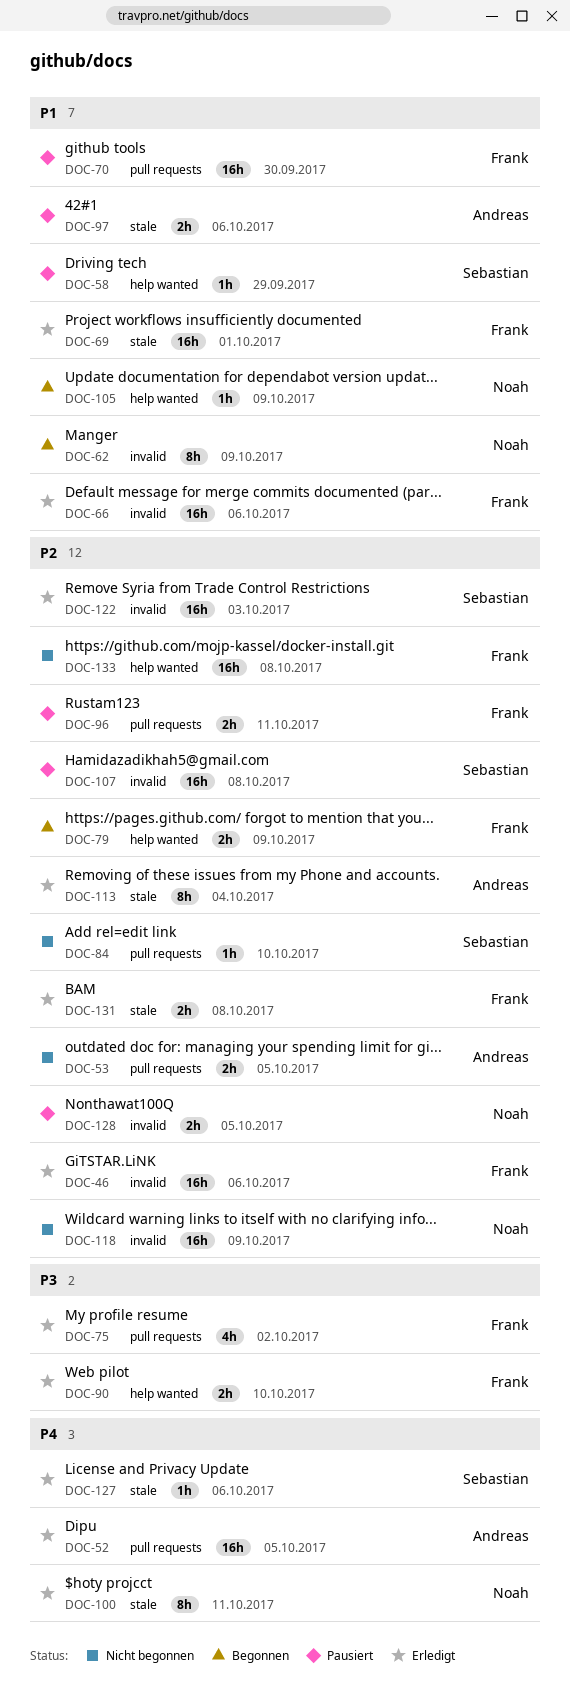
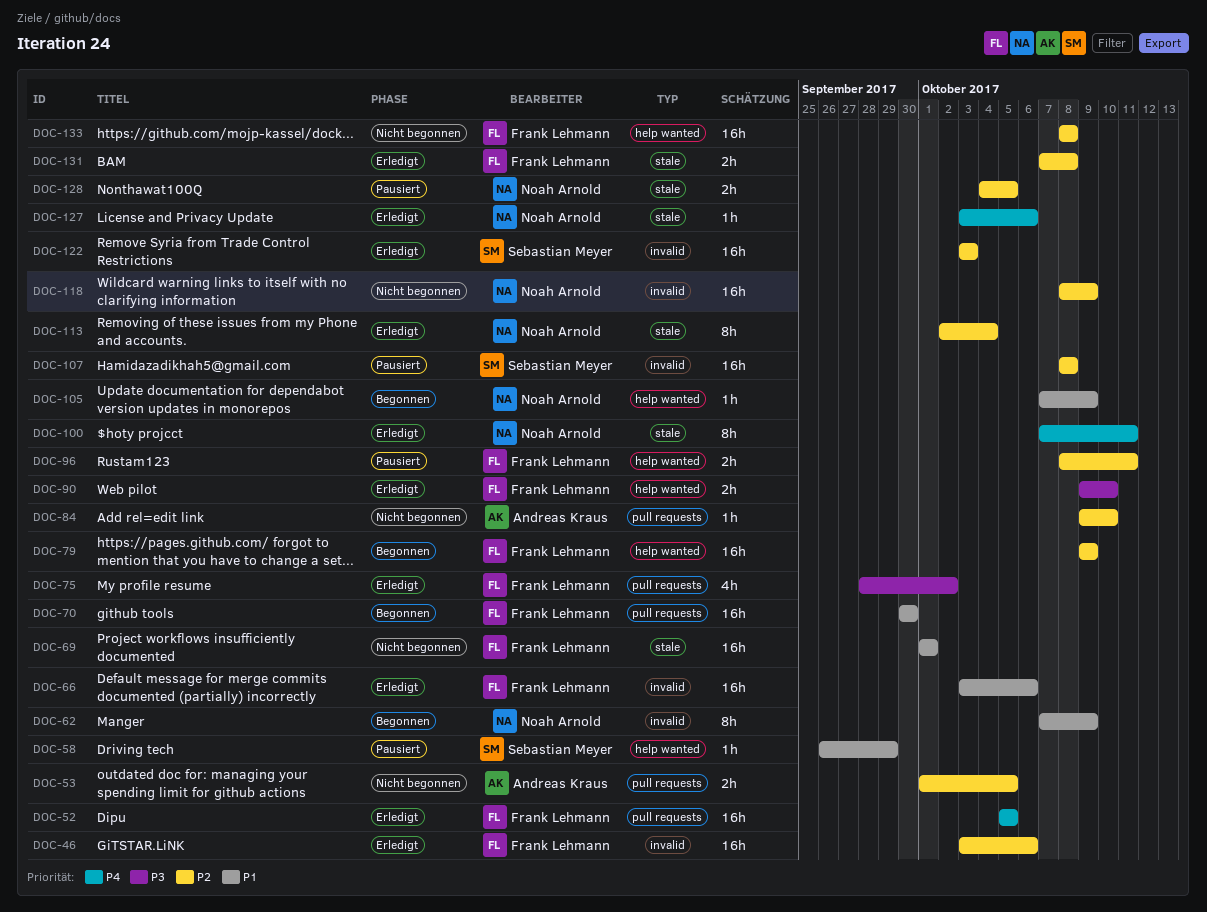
DOC-52, owner: Andreas Kraus -> Frank Lehmann
DOC-69, status: Erledigt -> Nicht begonnen
DOC-70, status: Pausiert -> Begonnen
DOC-79, estimate: 2h -> 16h
DOC-84, owner: Sebastian Meyer -> Andreas Kraus
DOC-96, label: pull requests -> help wanted
DOC-97: present -> none
DOC-113, owner: Andreas Kraus -> Noah Arnold
DOC-127, owner: Sebastian Meyer -> Noah Arnold
DOC-128, label: invalid -> stale

